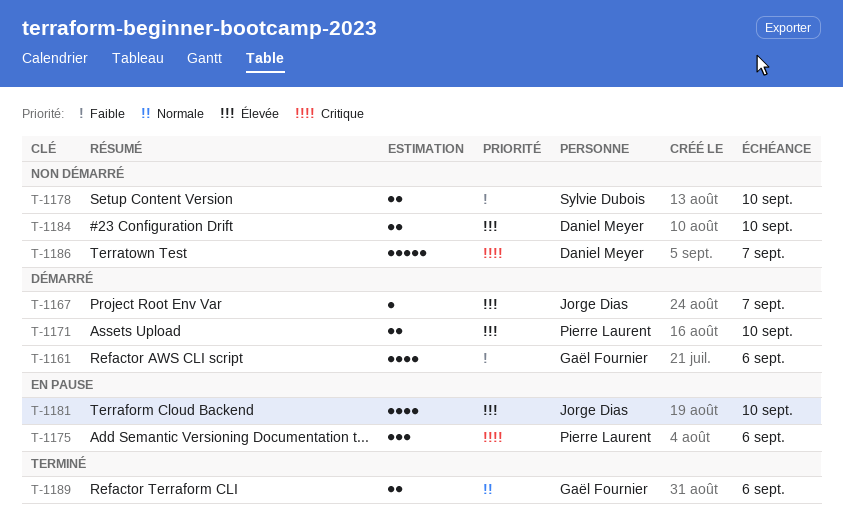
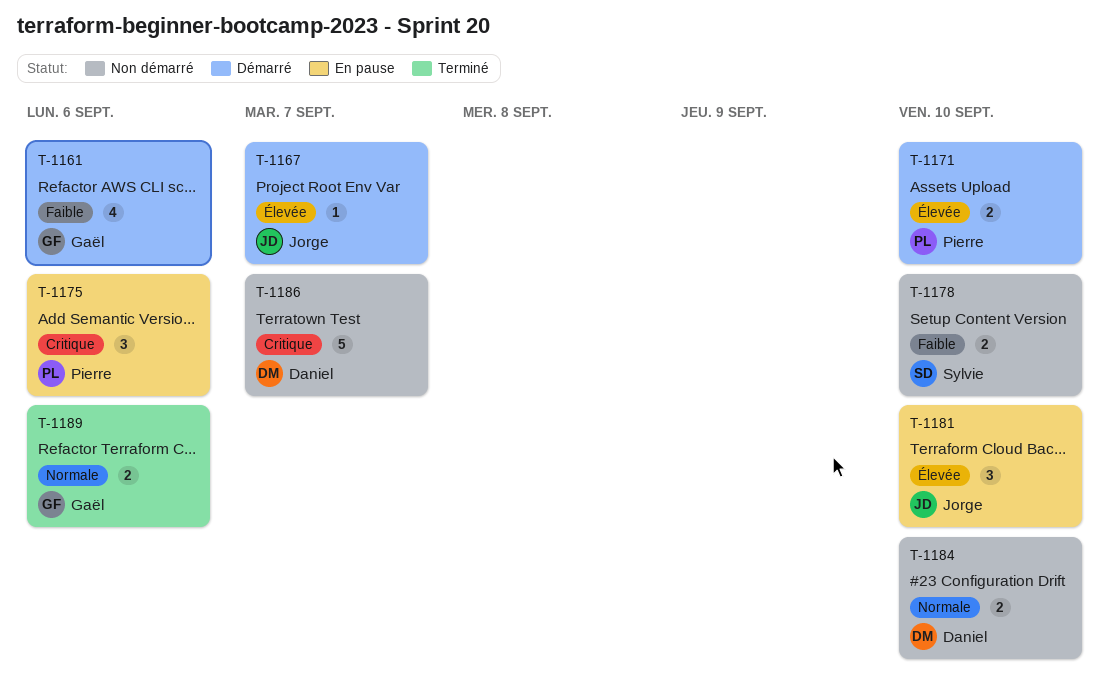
T-1181, estimate: 4 -> 3
T-1184, priority: Élevée -> Normale

